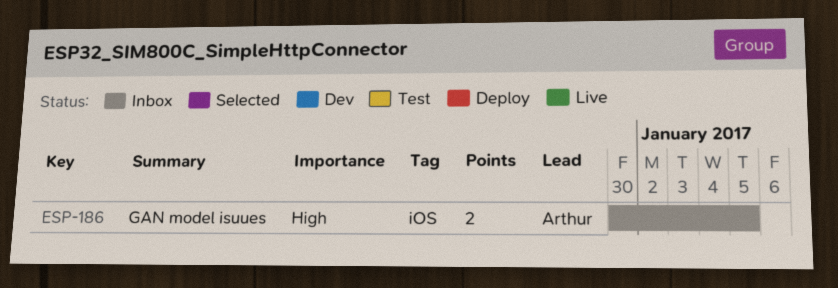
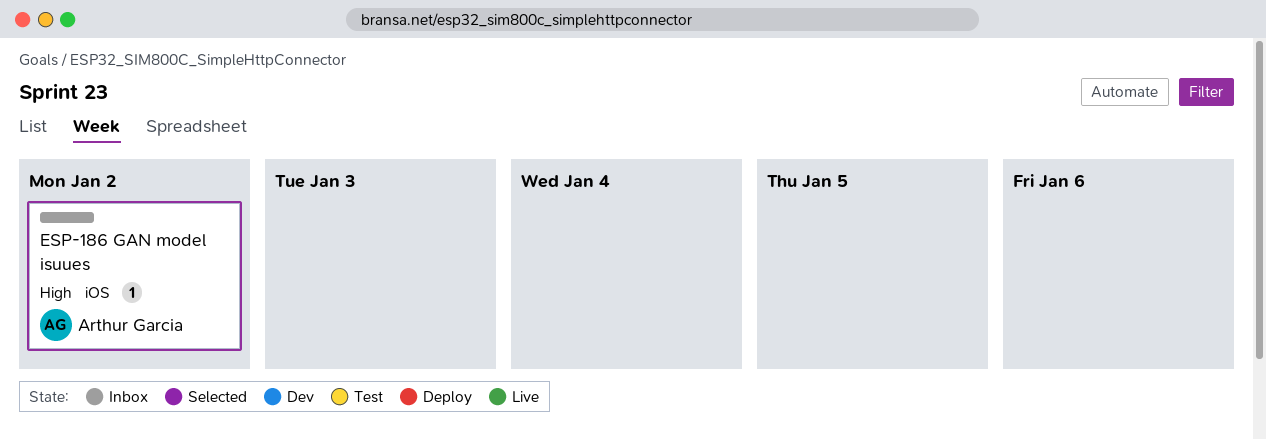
ESP-186, estimate: 2 -> 1
ESP-186, due: Jan 5 -> Jan 2

